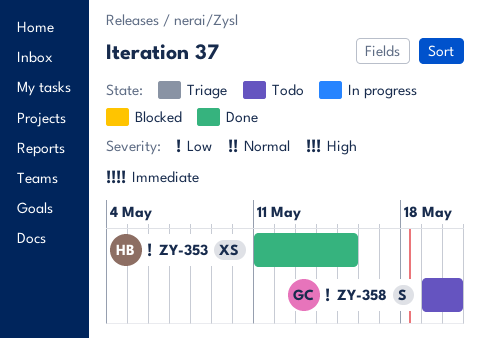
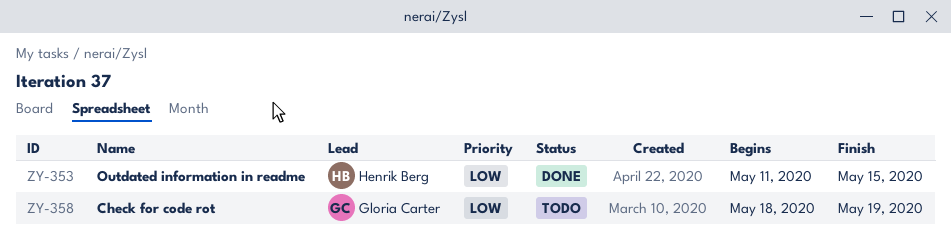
ZY-358, start: May 19 -> May 18
ZY-358, due: May 20 -> May 19

